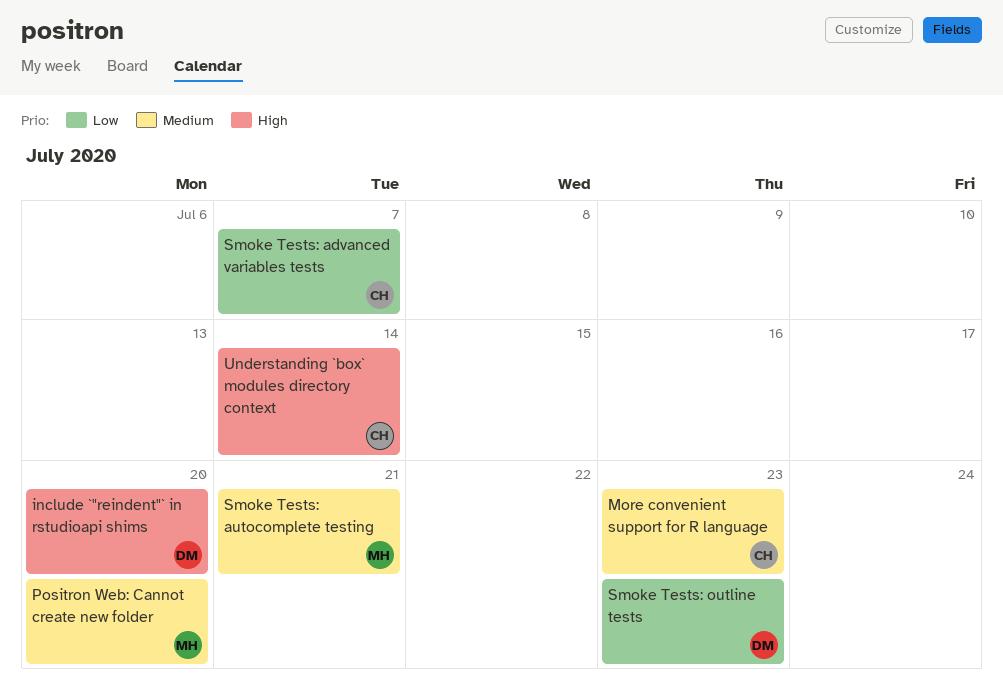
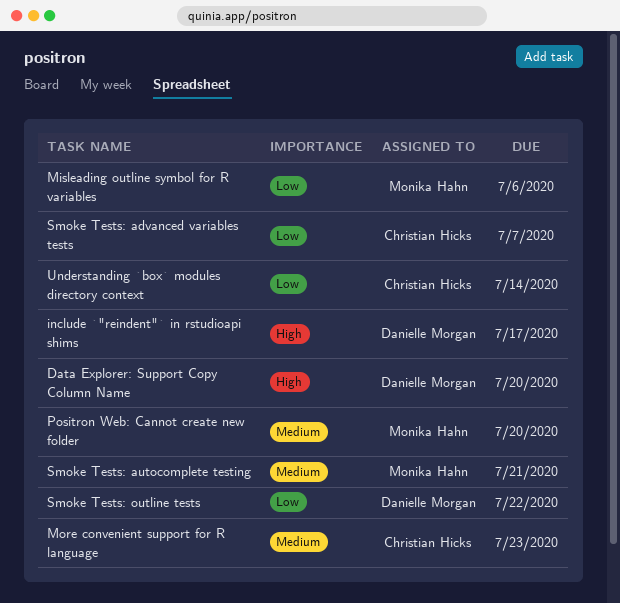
Data Explorer: Support Copy Column Name: none -> present
include `"reindent"` in rstudioapi shims, due: Jul 20 -> Jul 17
Misleading outline symbol for R variables: none -> present
Smoke Tests: outline tests, due: Jul 23 -> Jul 22
Understanding `box` modules directory context, priority: High -> Low

